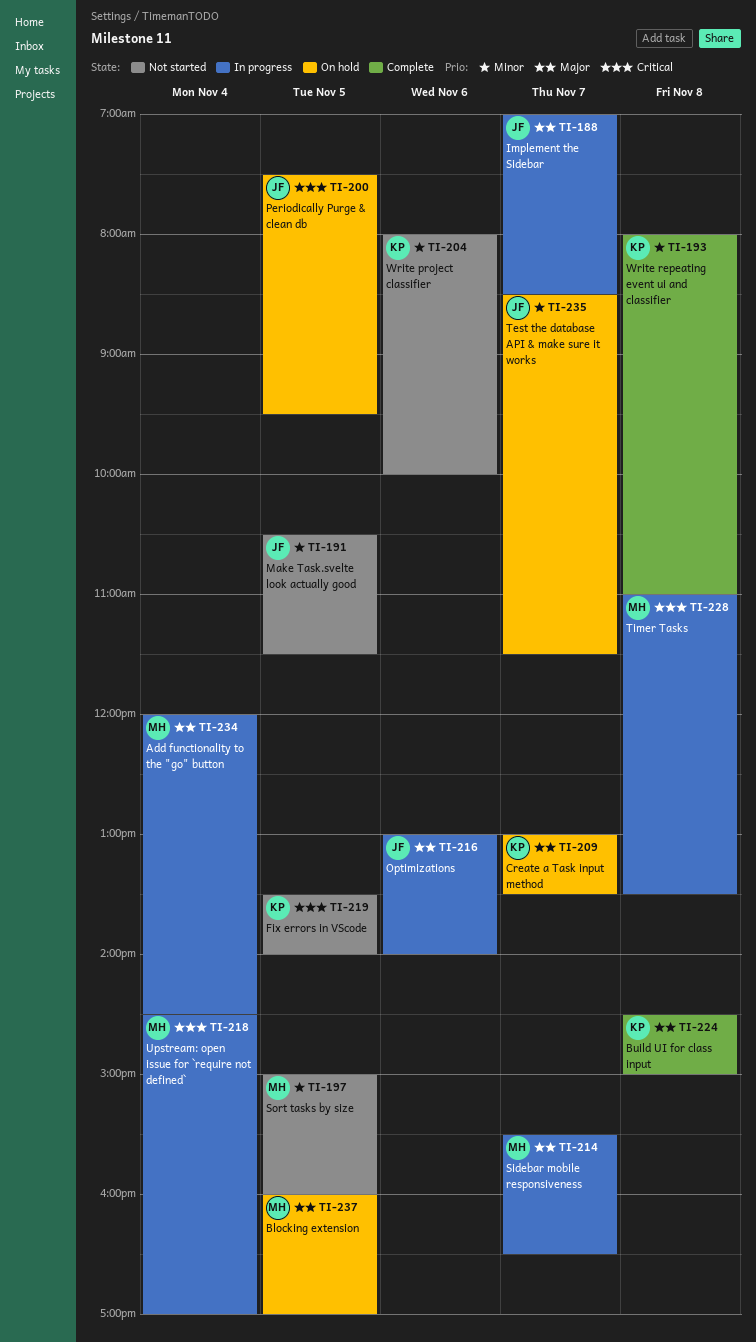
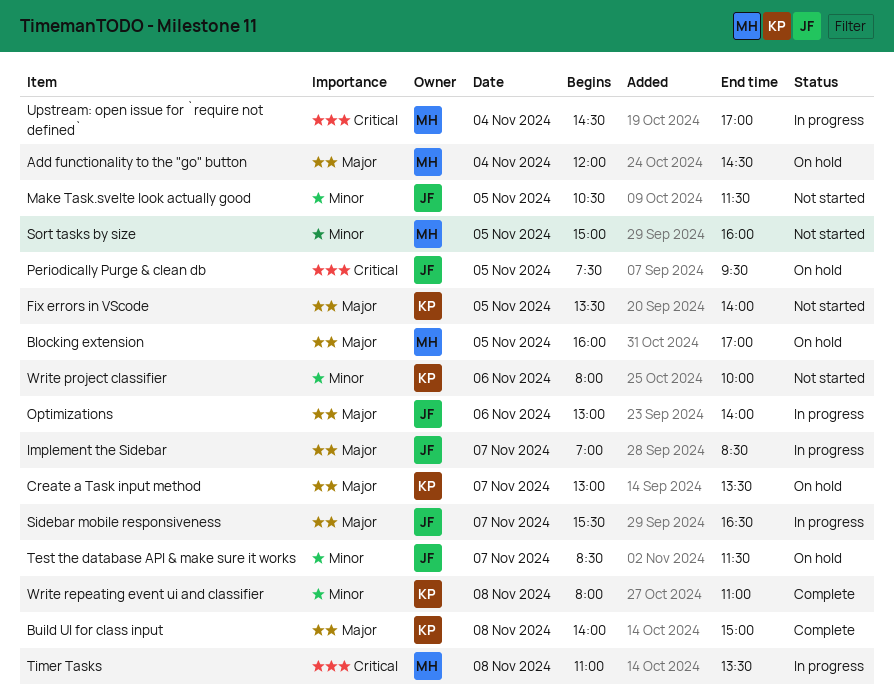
Add functionality to the "go" button, status: In progress -> On hold
Build UI for class input, begins: 14:30 -> 14:00
Fix errors in VScode, priority: Critical -> Major
Sidebar mobile responsiveness, owner: MH -> JF

